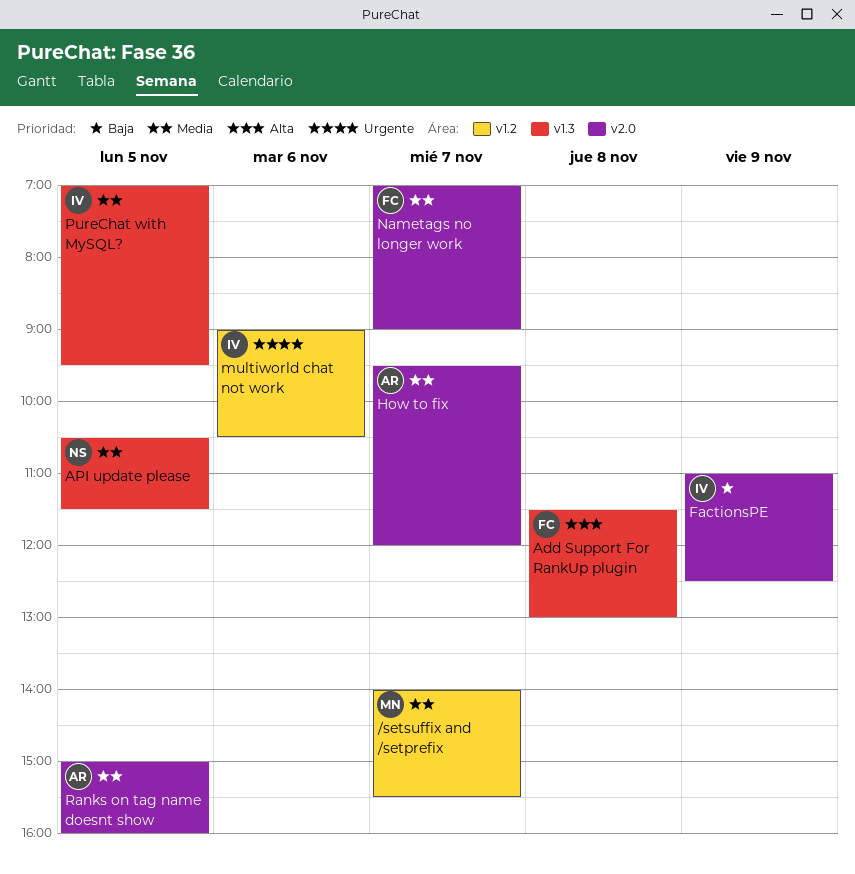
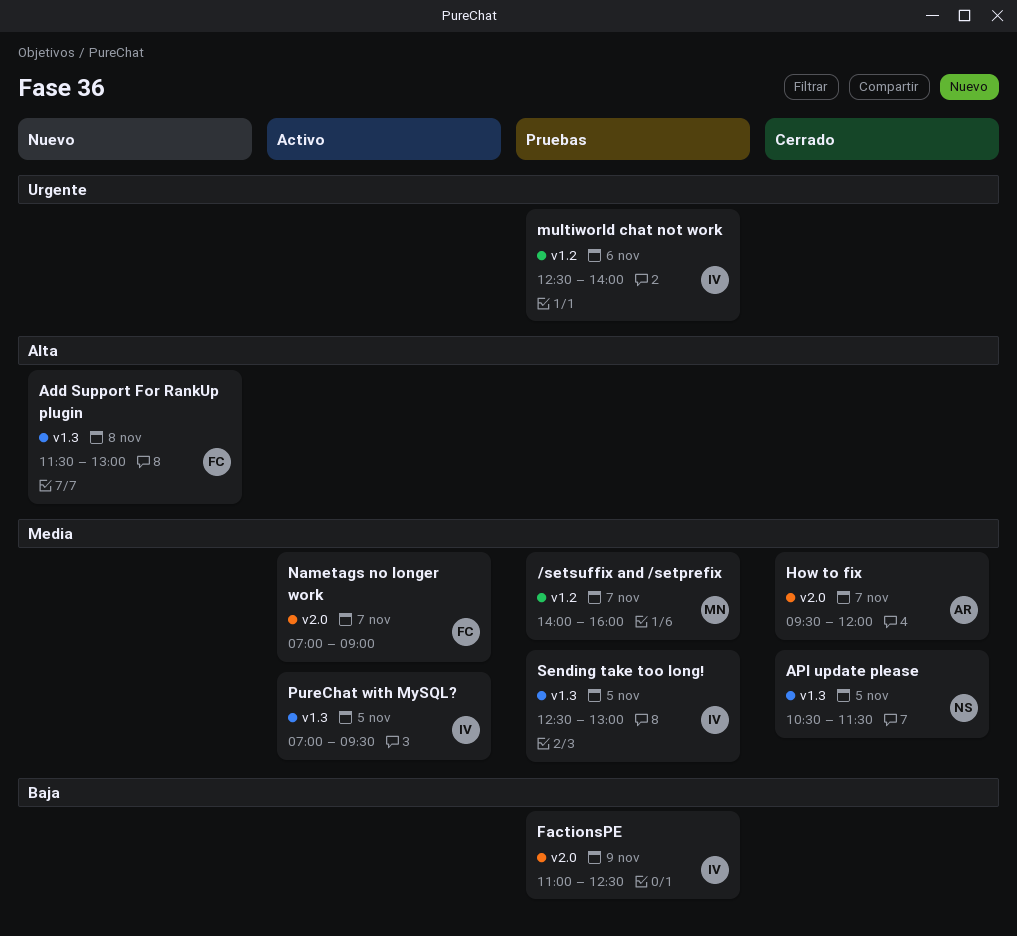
/setsuffix and /setprefix, ends: 15:30 -> 16:00
multiworld chat not work, begins: 09:00 -> 12:30
multiworld chat not work, ends: 10:30 -> 14:00
Ranks on tag name doesnt show: present -> none
Sending take too long!: none -> present

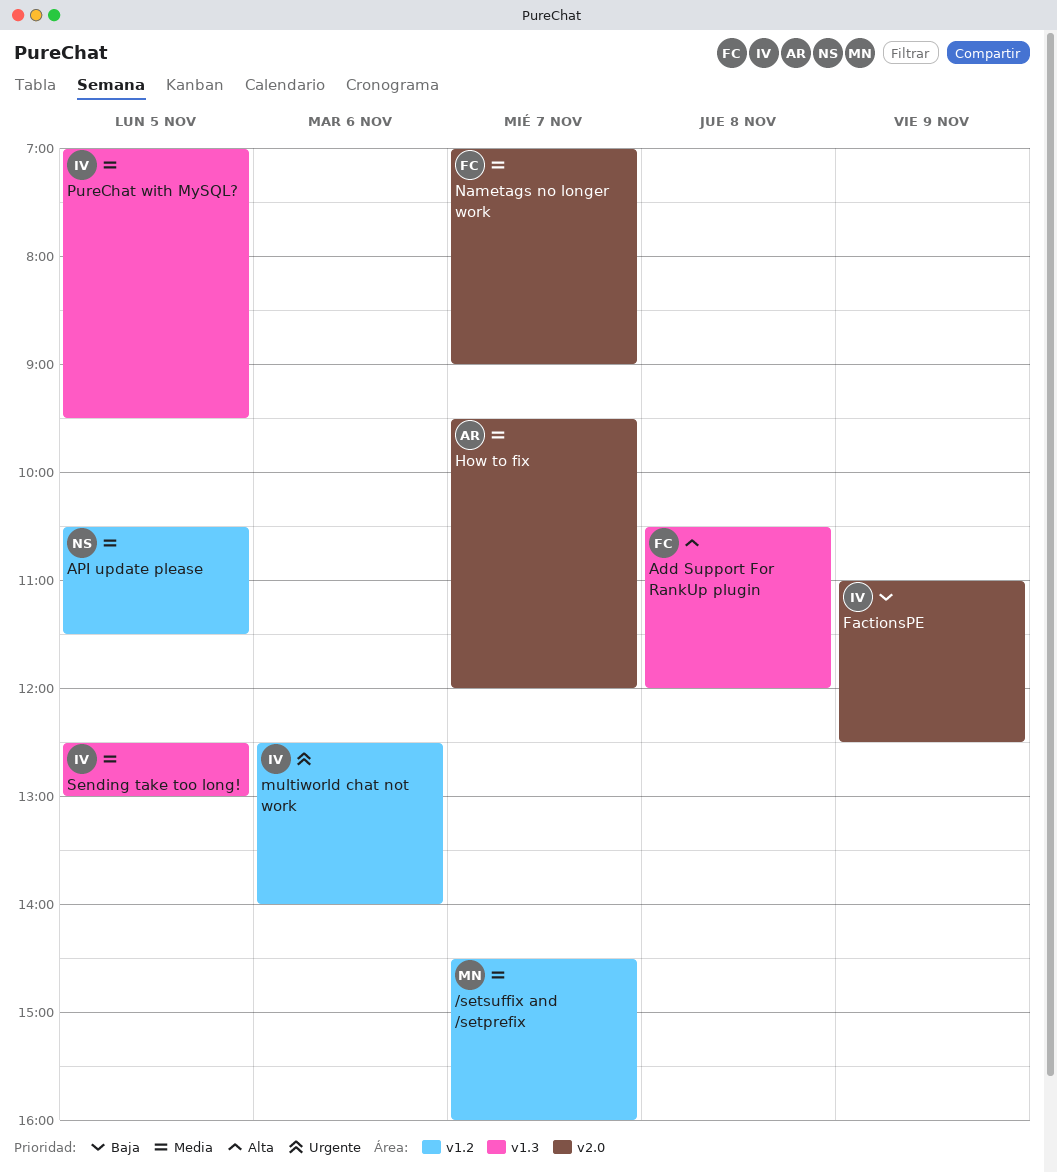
/setsuffix and /setprefix, begins: 14:00 -> 14:30
Add Support For RankUp plugin, begins: 11:30 -> 10:30
Add Support For RankUp plugin, ends: 13:00 -> 12:00
API update please, label: v1.3 -> v1.2

